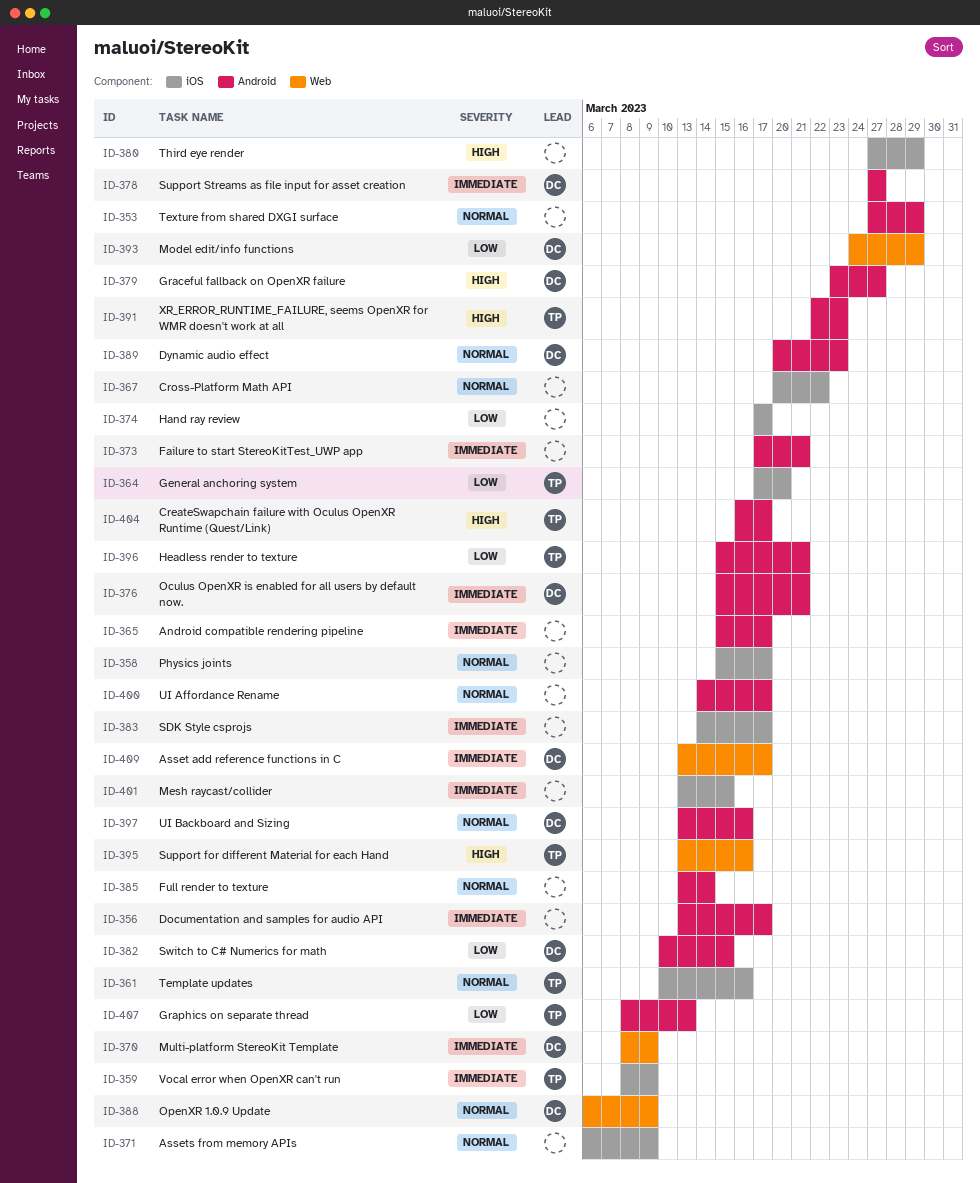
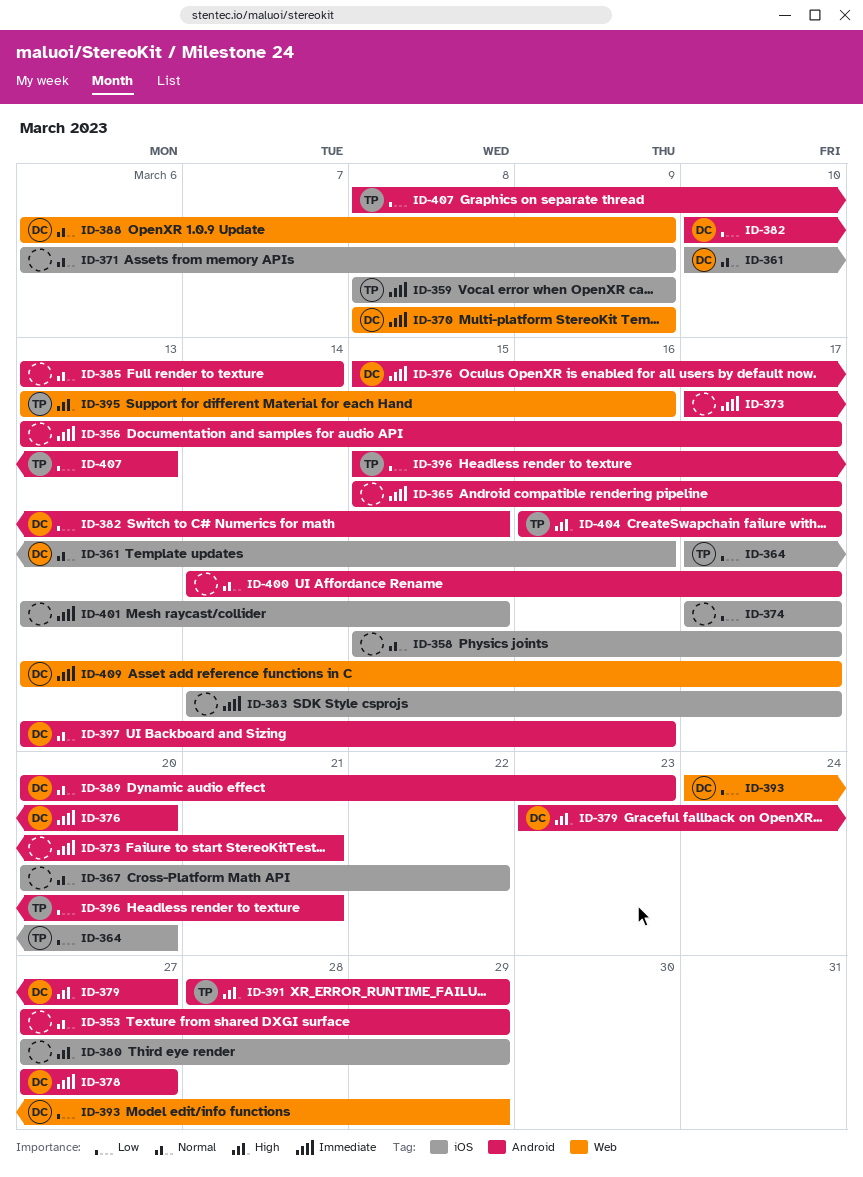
ID-361, owner: TP -> DC
ID-376, due: Mar 21 -> Mar 20
ID-391, start: Mar 22 -> Mar 28
ID-391, due: Mar 23 -> Mar 29

